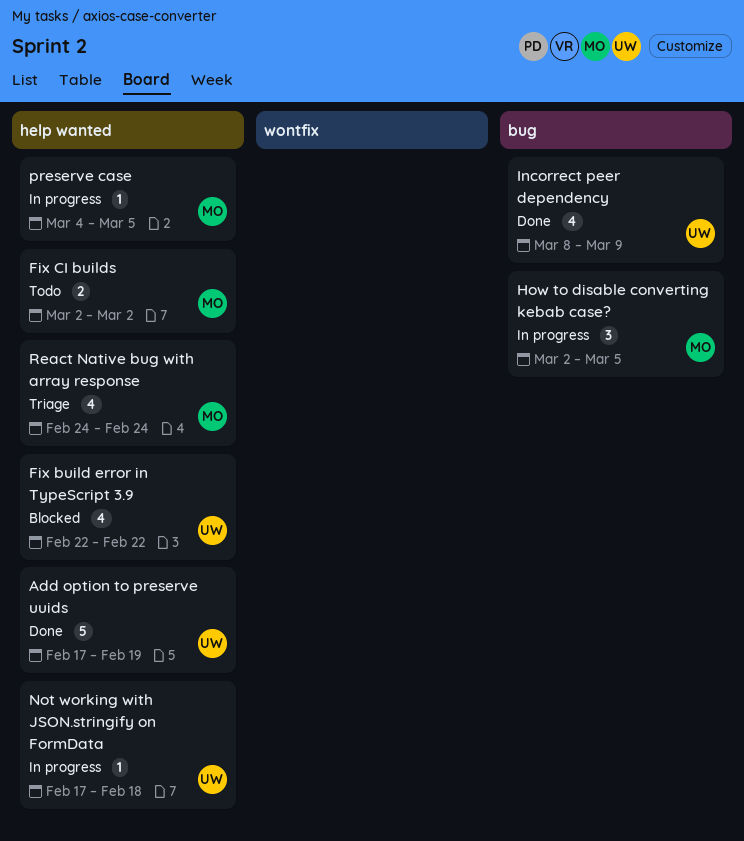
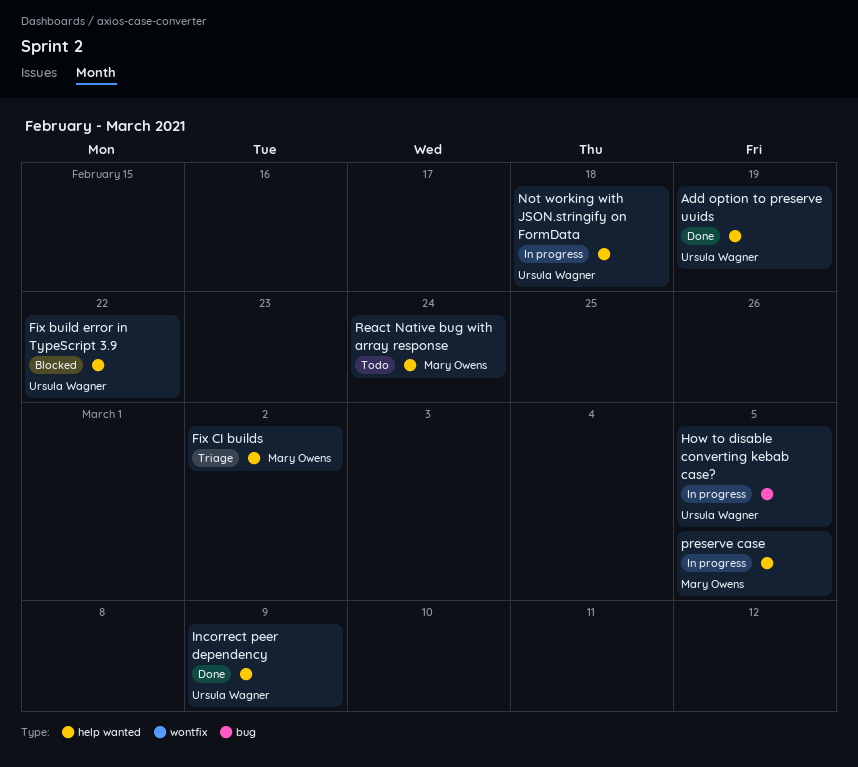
Fix CI builds, status: Todo -> Triage
How to disable converting kebab case?, owner: Mary Owens -> Ursula Wagner
Incorrect peer dependency, label: bug -> help wanted
React Native bug with array response, status: Triage -> Todo

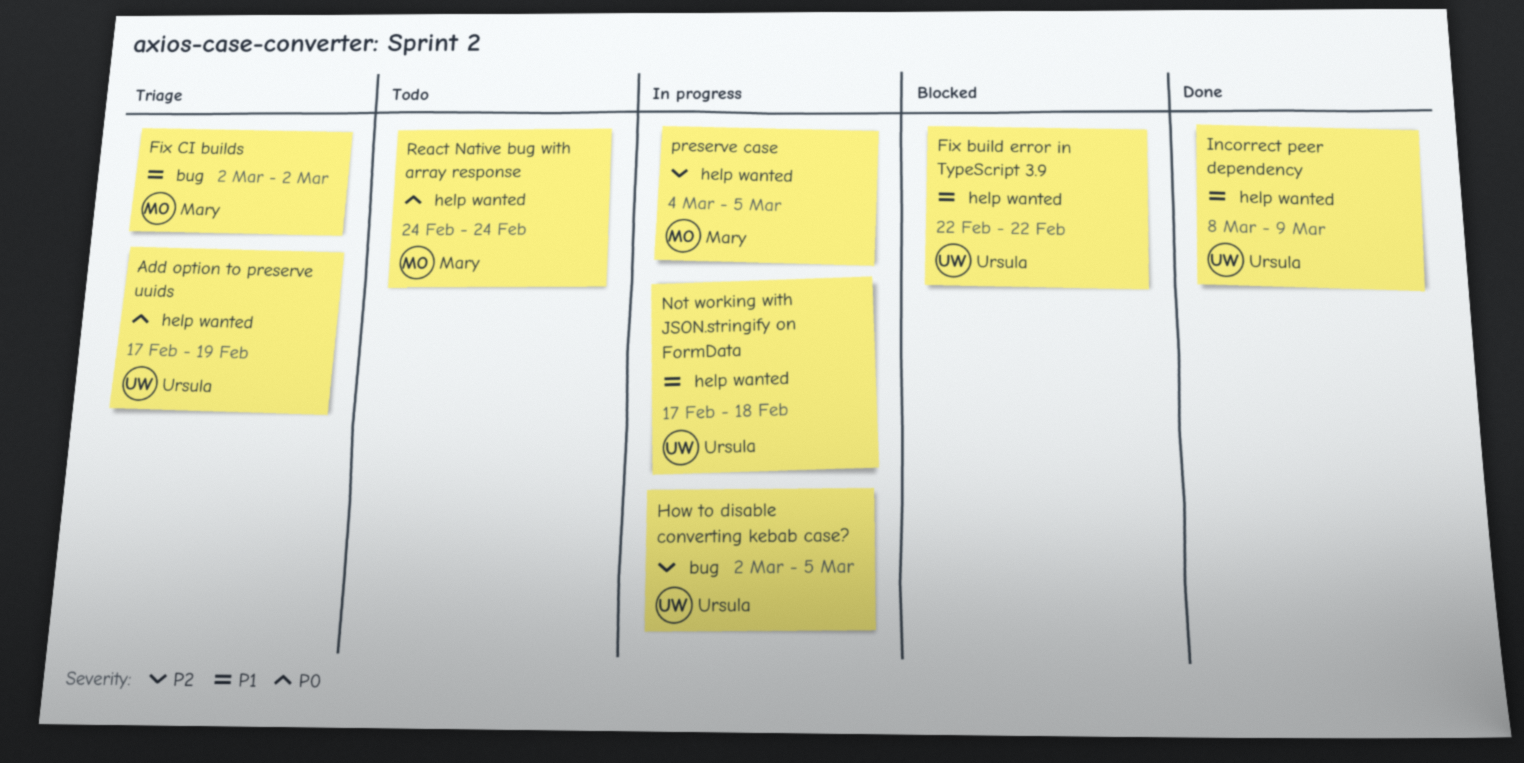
Add option to preserve uuids, status: Done -> Triage
Fix CI builds, label: help wanted -> bug

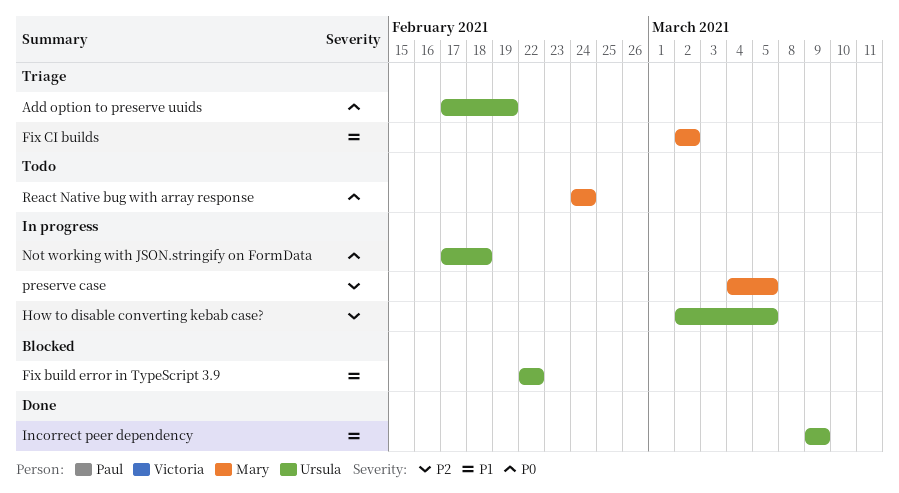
Incorrect peer dependency, start: Mar 8 -> Mar 9
Not working with JSON.stringify on FormData, priority: P1 -> P0

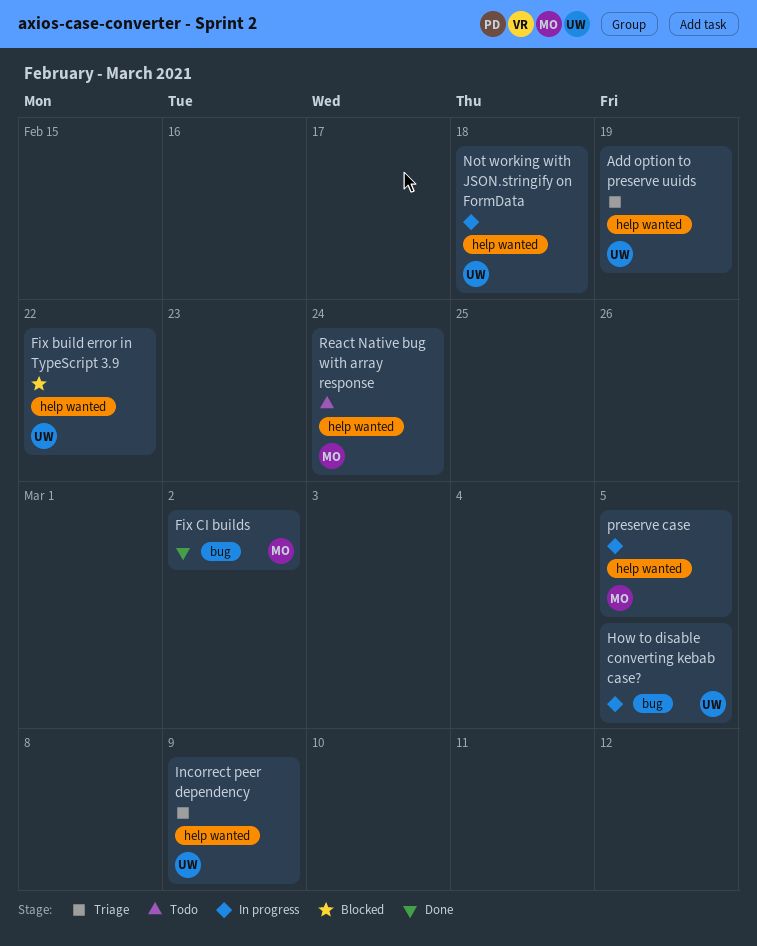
Fix CI builds, status: Triage -> Done
Incorrect peer dependency, status: Done -> Triage

